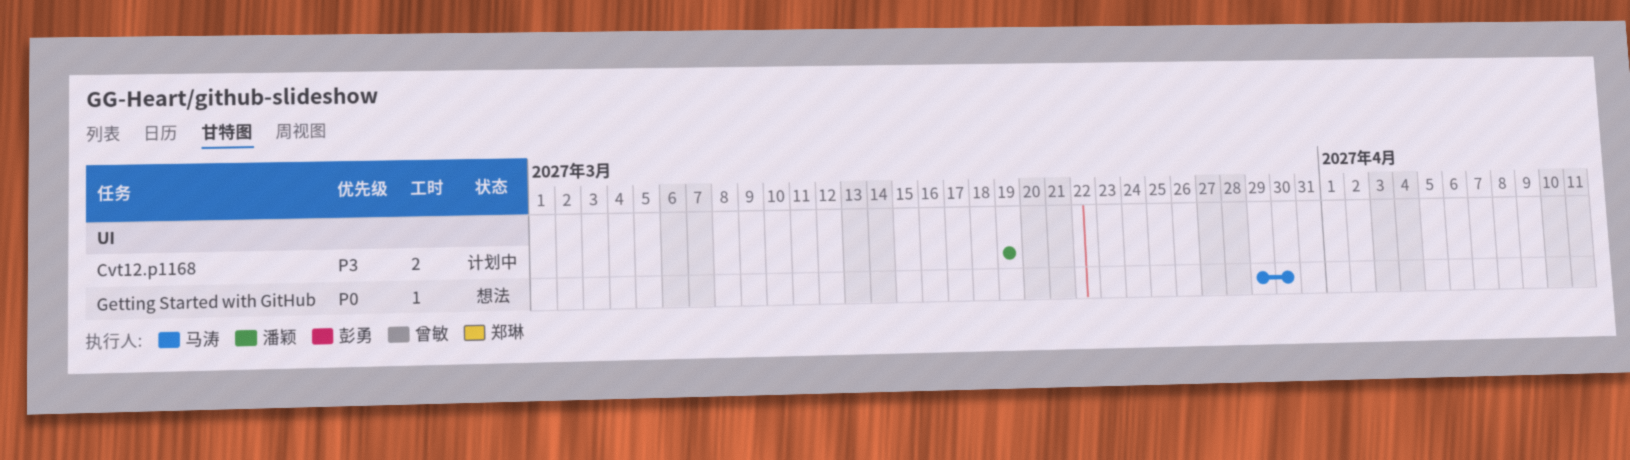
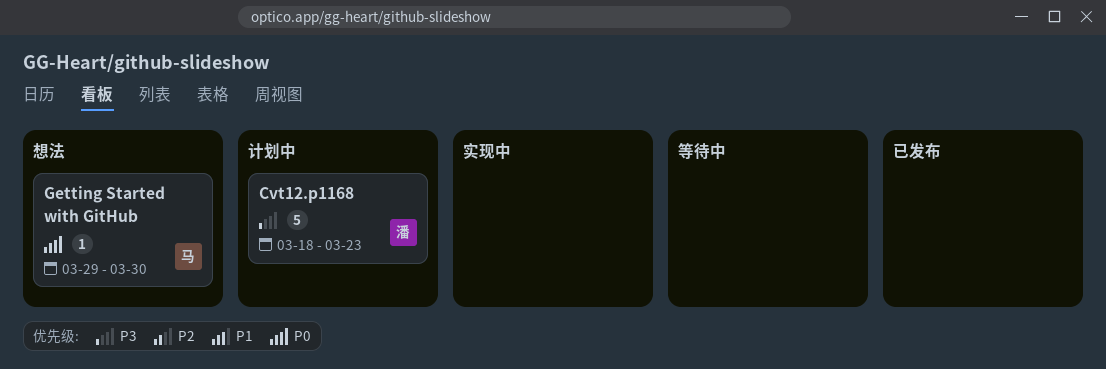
Cvt12.p1168, estimate: 2 -> 5
Cvt12.p1168, start: Mar 19 -> Mar 18
Cvt12.p1168, due: Mar 19 -> Mar 23

